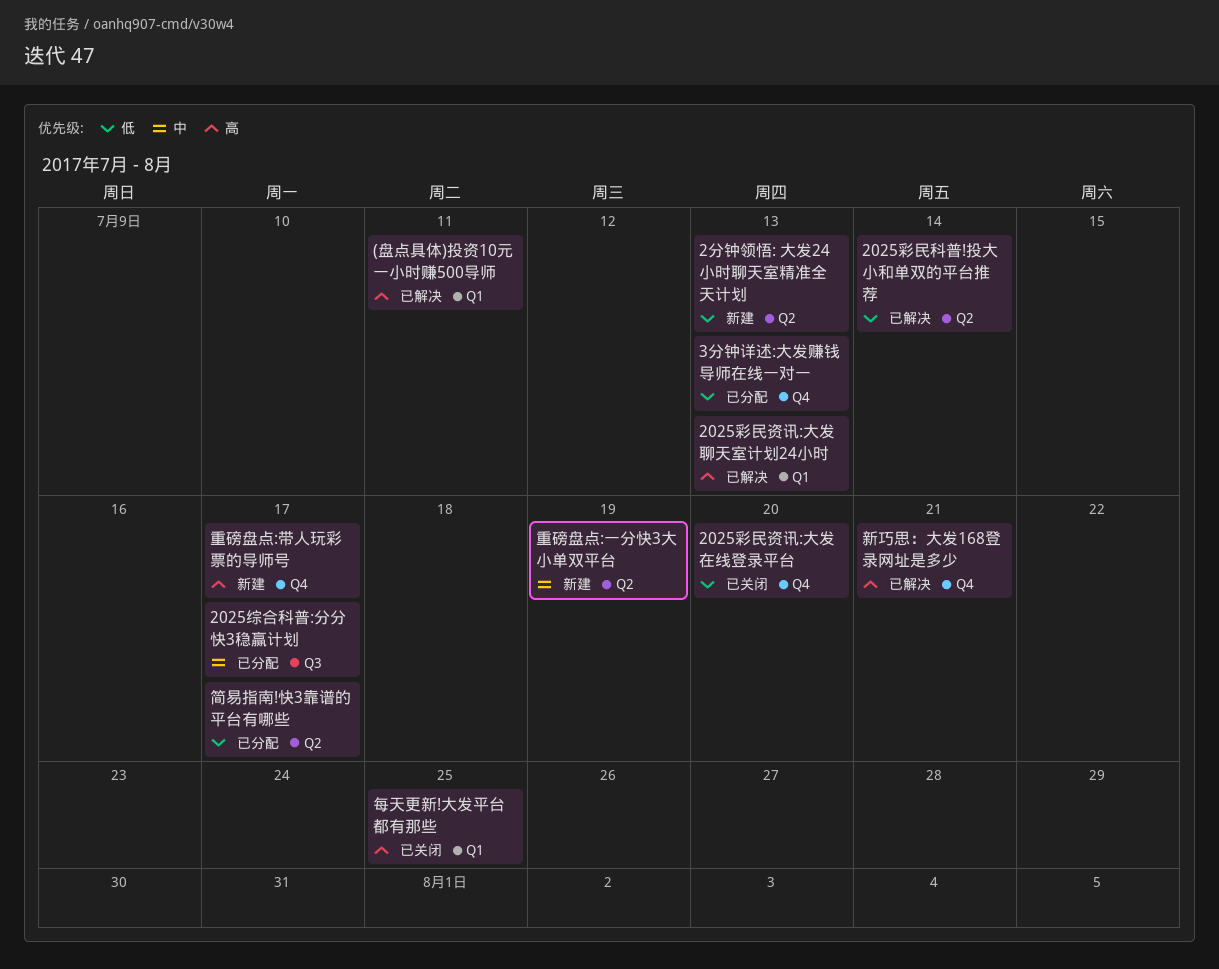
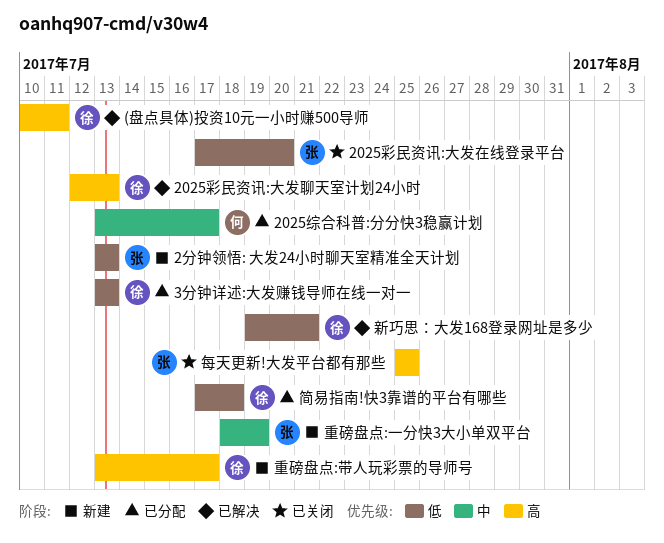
2025彩民科普!投大小和单双的平台推荐: present -> none
新巧思：大发168登录网址是多少, priority: 高 -> 低
简易指南!快3靠谱的平台有哪些, due: Jul 17 -> Jul 18

